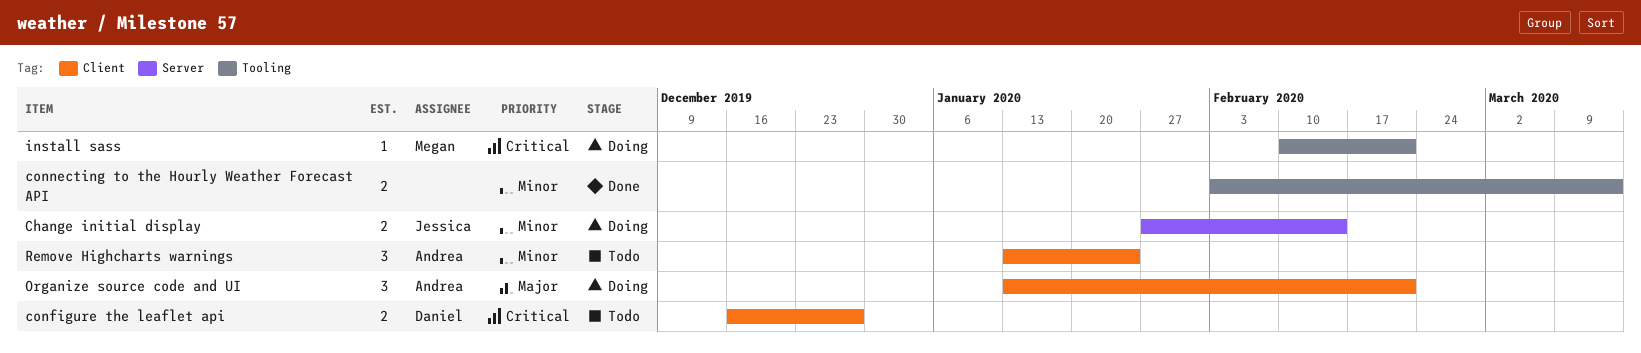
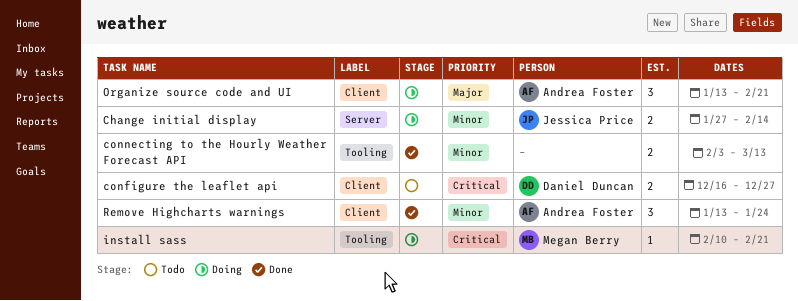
Remove Highcharts warnings, status: Todo -> Done

